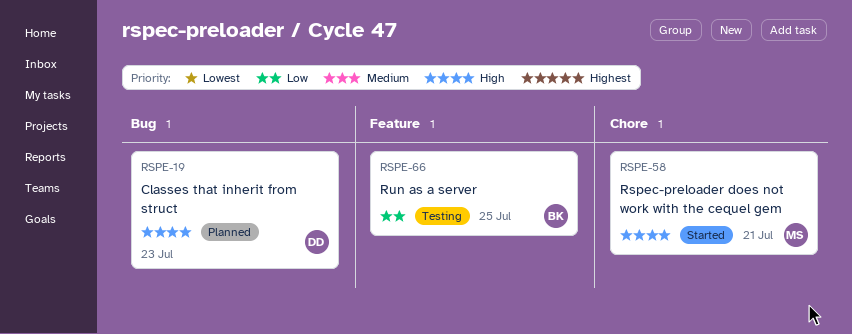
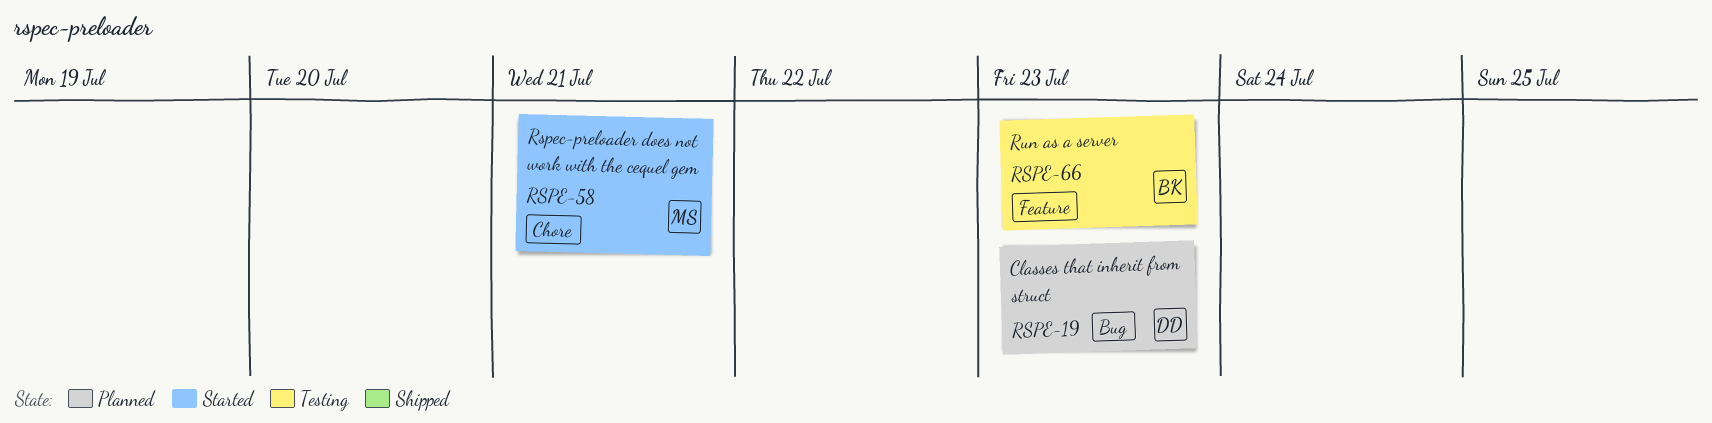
RSPE-66, due: Jul 25 -> Jul 23

